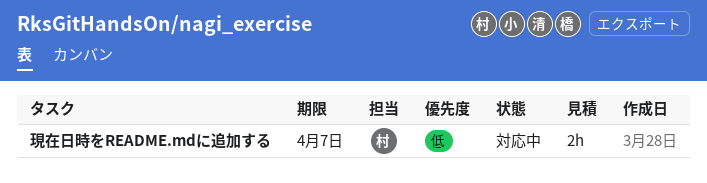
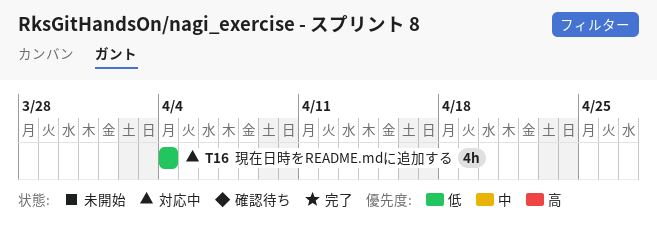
現在日時をREADME.mdに追加する, estimate: 2h -> 4h
現在日時をREADME.mdに追加する, due: Apr 7 -> Apr 4

